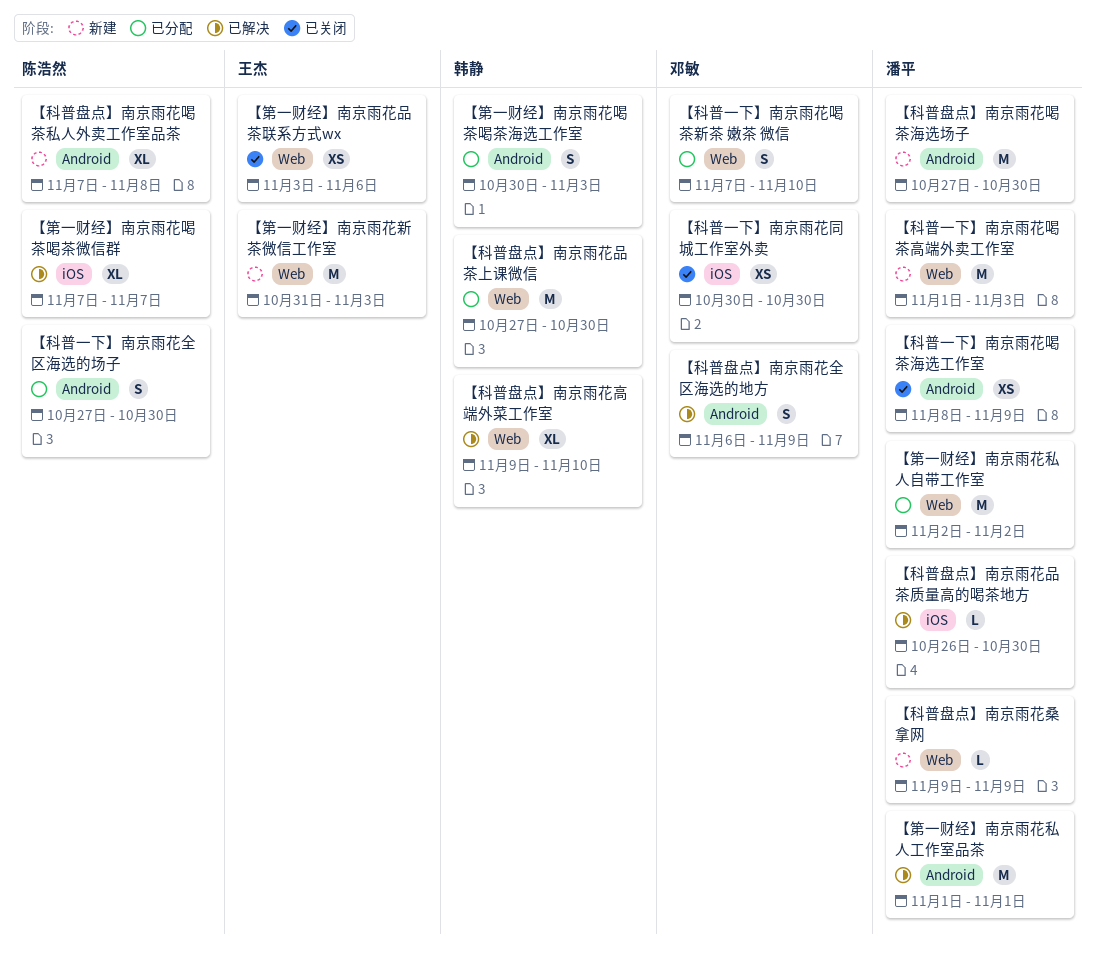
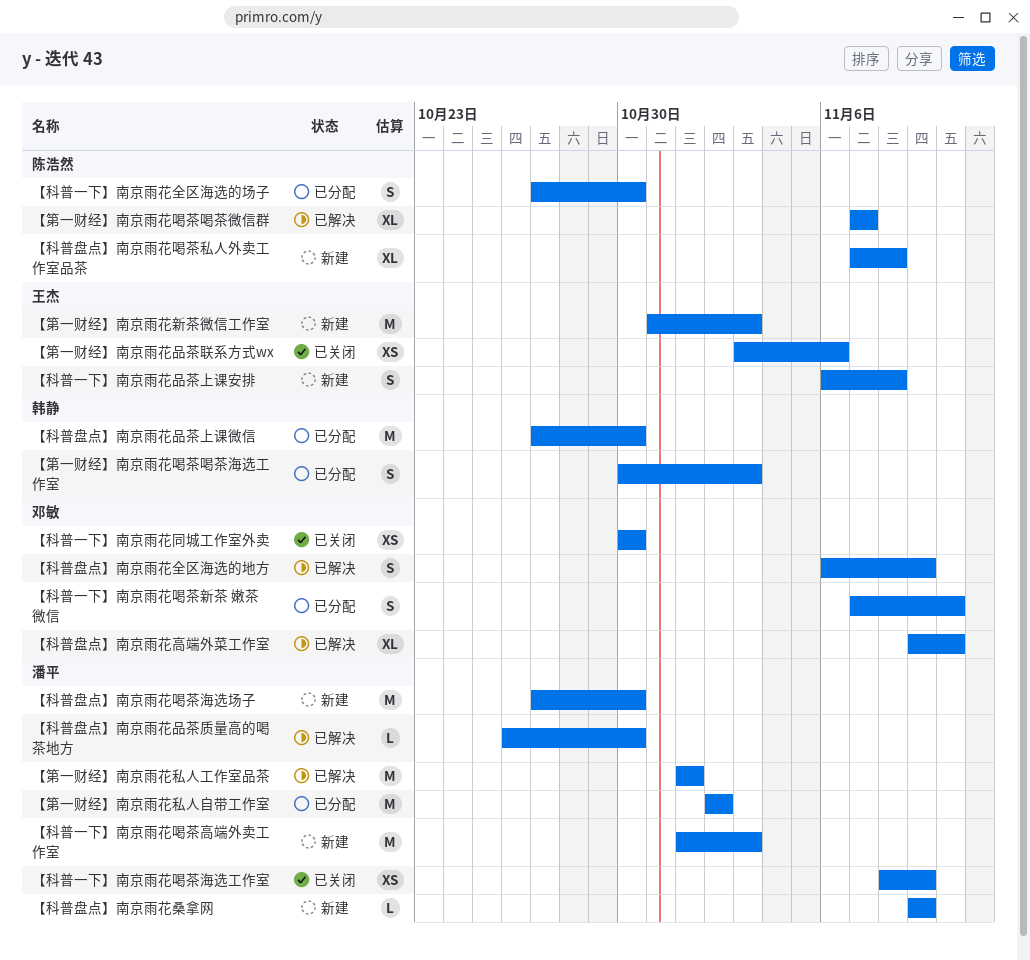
【科普一下】南京雨花品茶上课安排: none -> present
【科普盘点】南京雨花高端外菜工作室, owner: 韩静 -> 邓敏

